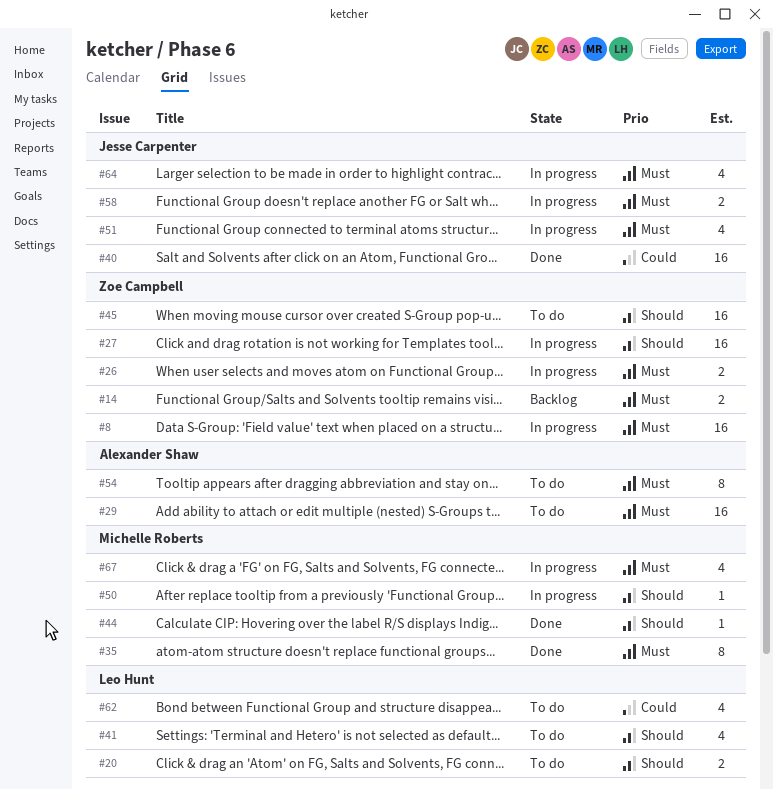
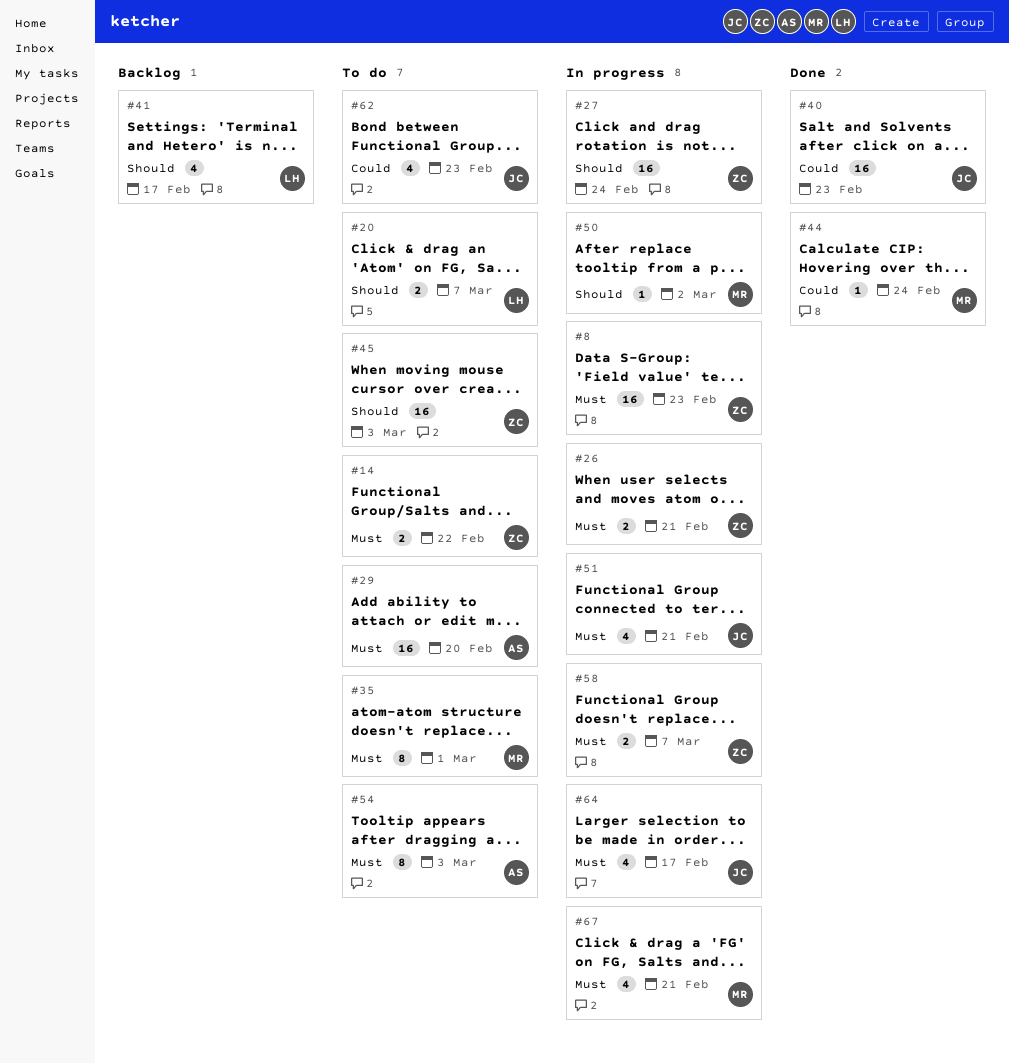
#14, status: Backlog -> To do
#35, status: Done -> To do
#41, status: To do -> Backlog
#44, priority: Should -> Could
#58, owner: Jesse Carpenter -> Zoe Campbell
#62, owner: Leo Hunt -> Jesse Carpenter

